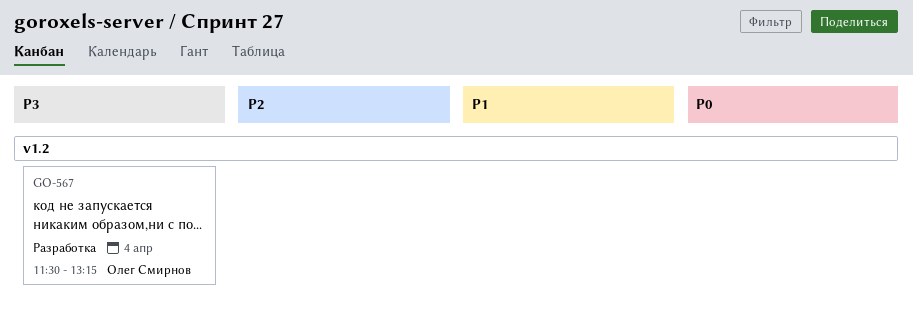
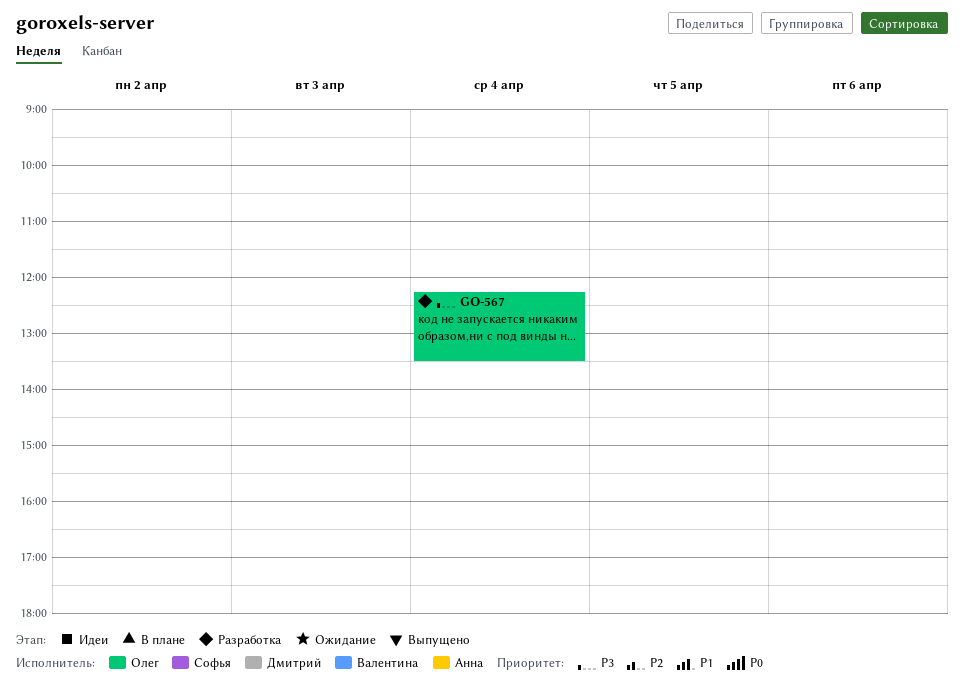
GO-567, begins: 11:30 -> 12:15
GO-567, ends: 13:15 -> 13:30

